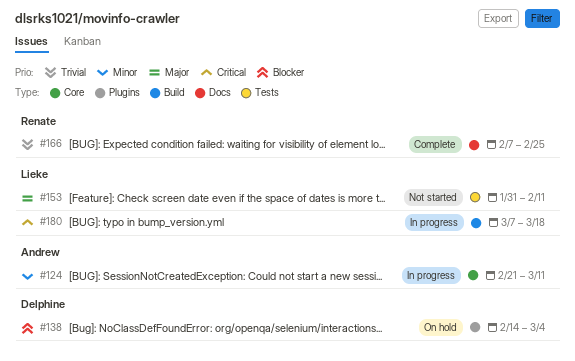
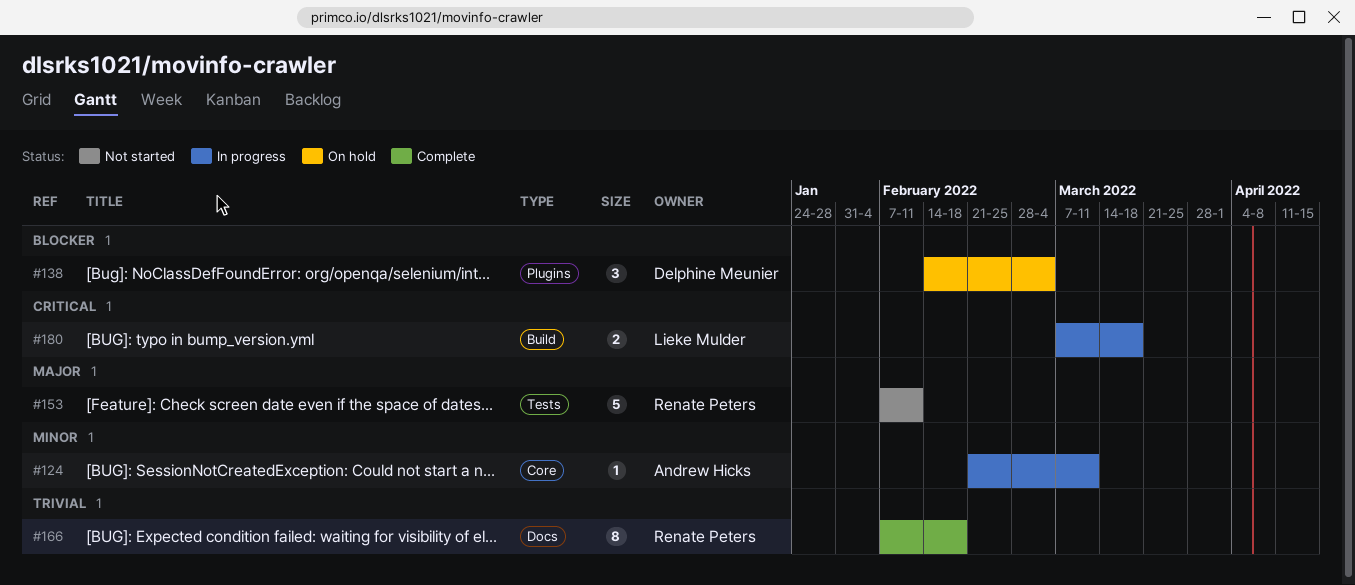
#153, owner: Lieke Mulder -> Renate Peters
#153, start: Jan 31 -> Feb 7
#166, due: Feb 25 -> Feb 18

